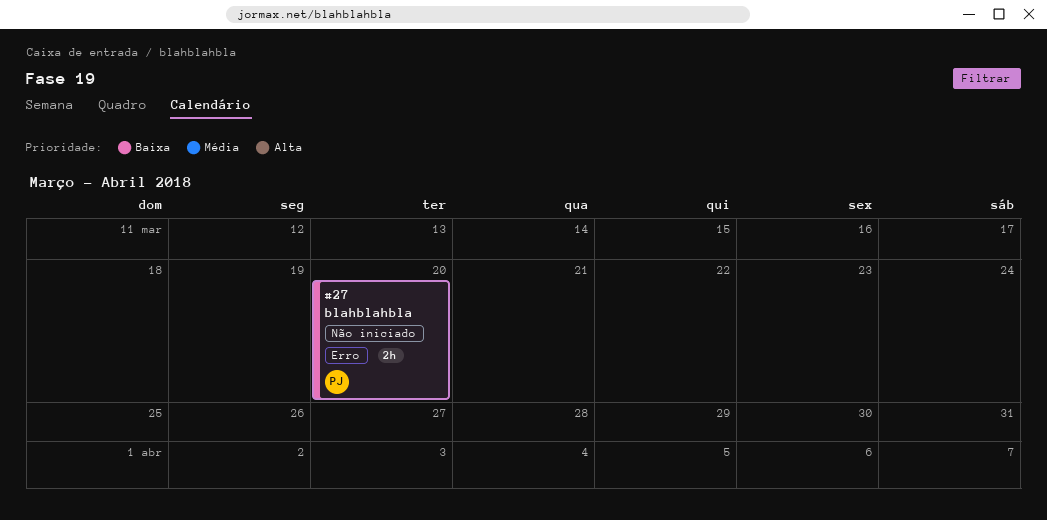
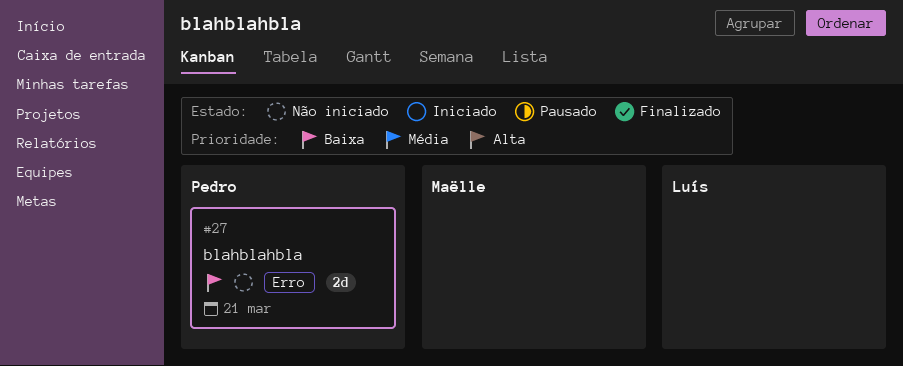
#27, estimate: 2h -> 2d
#27, due: Mar 20 -> Mar 21

